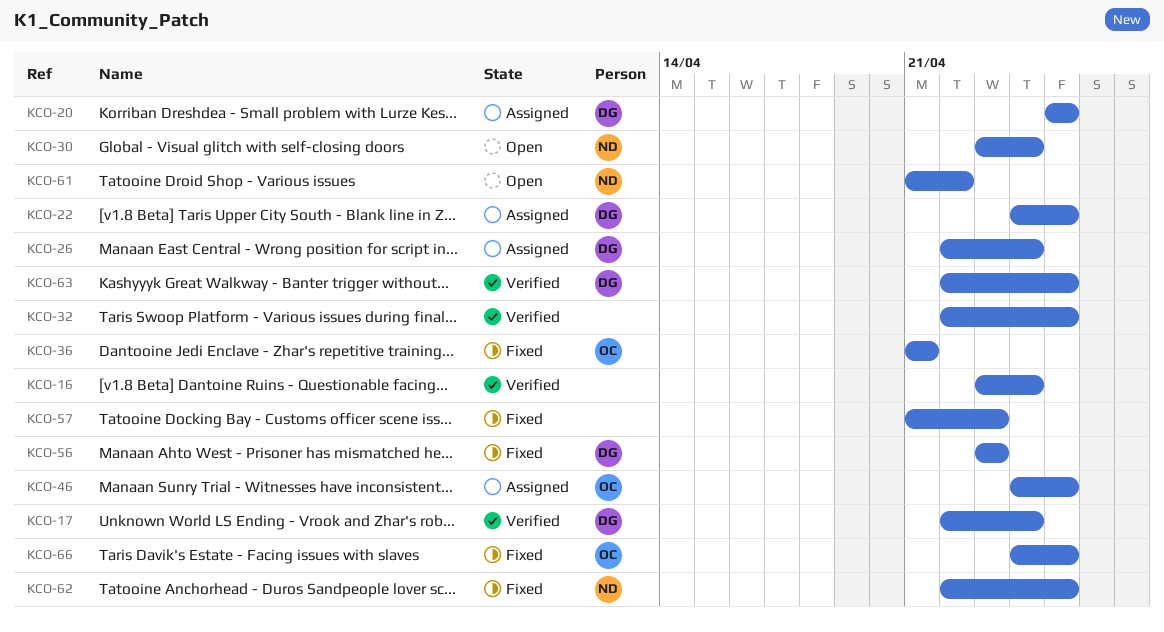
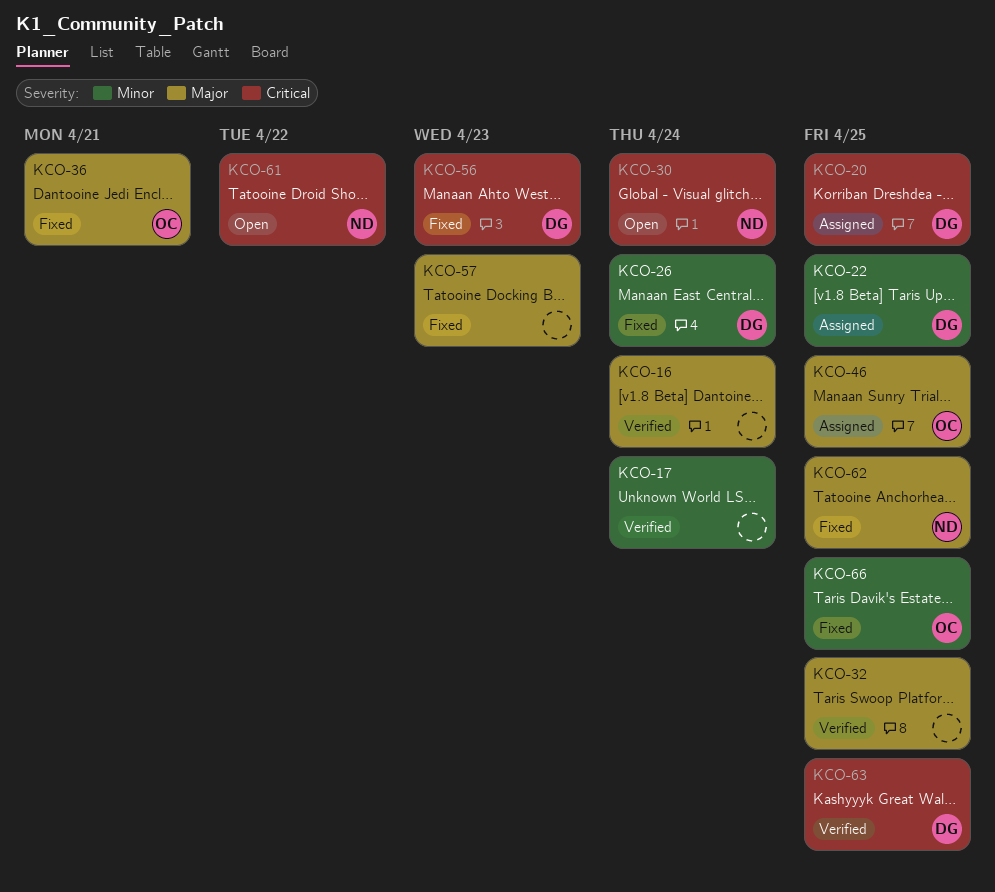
KCO-17, owner: DG -> none
KCO-26, status: Assigned -> Fixed

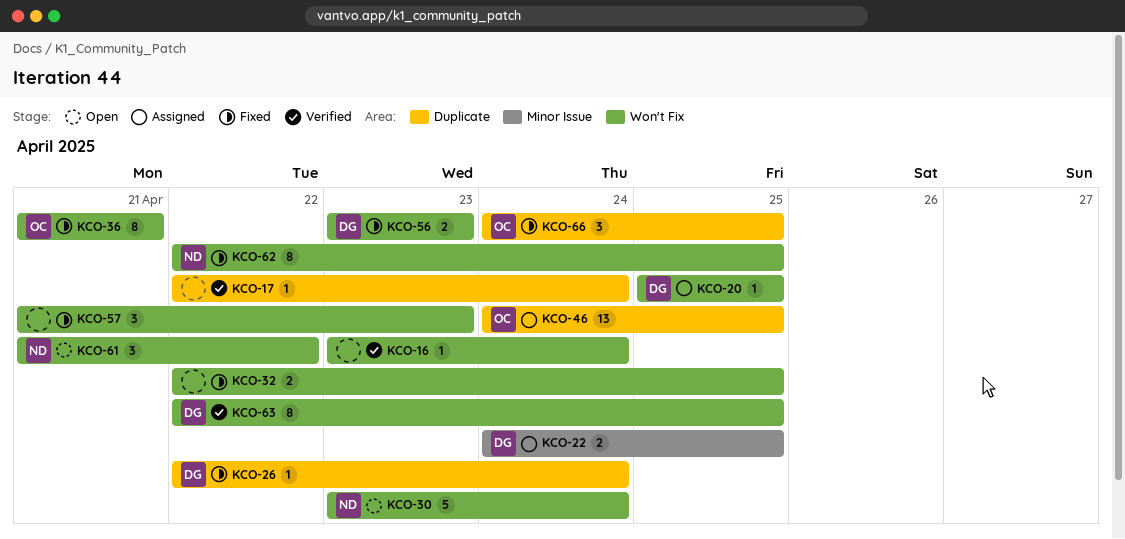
KCO-32, status: Verified -> Fixed

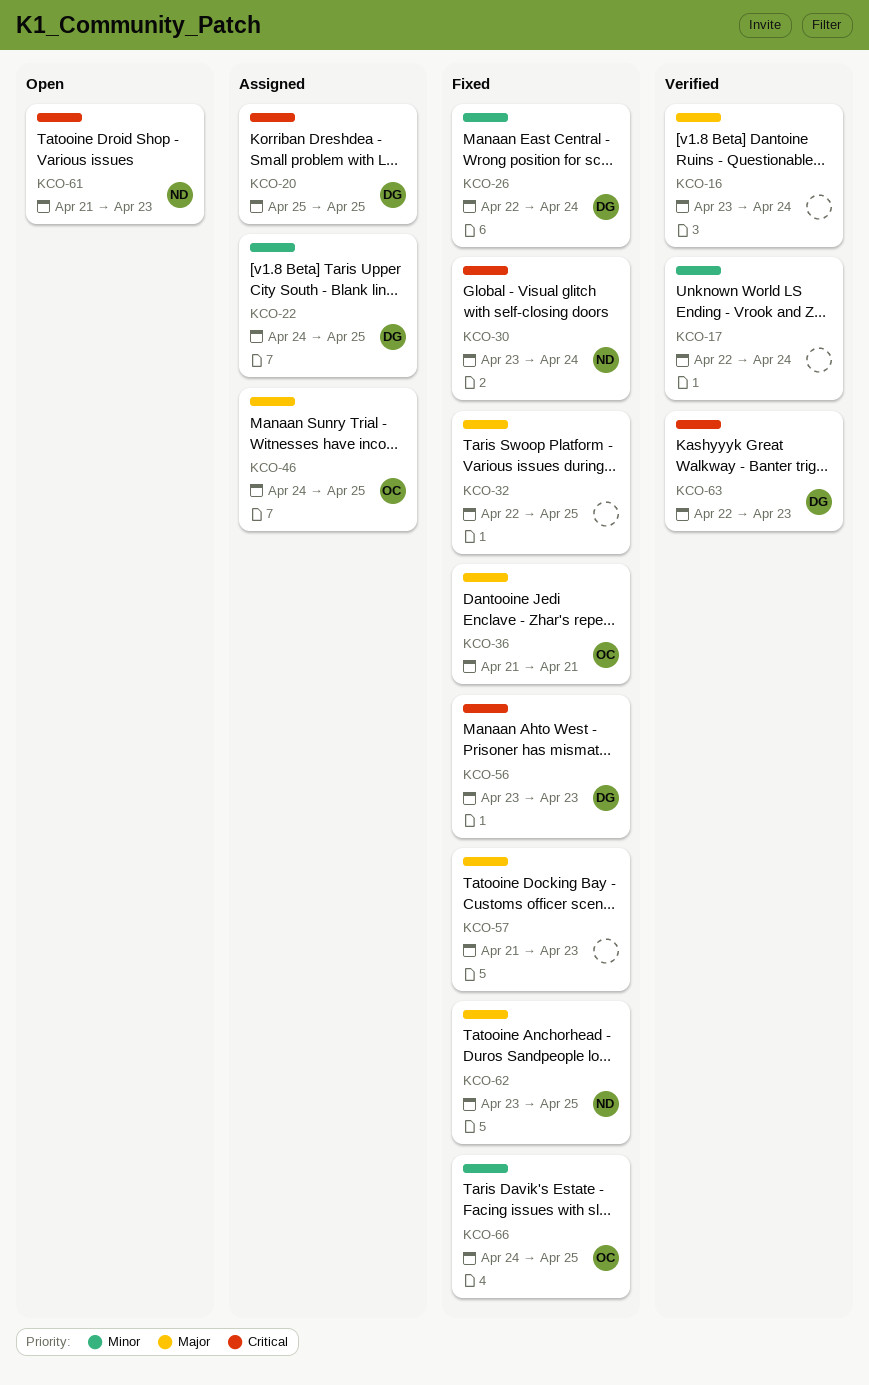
KCO-30, status: Open -> Fixed
KCO-61, due: Apr 22 -> Apr 23
KCO-62, start: Apr 22 -> Apr 23
KCO-63, due: Apr 25 -> Apr 23

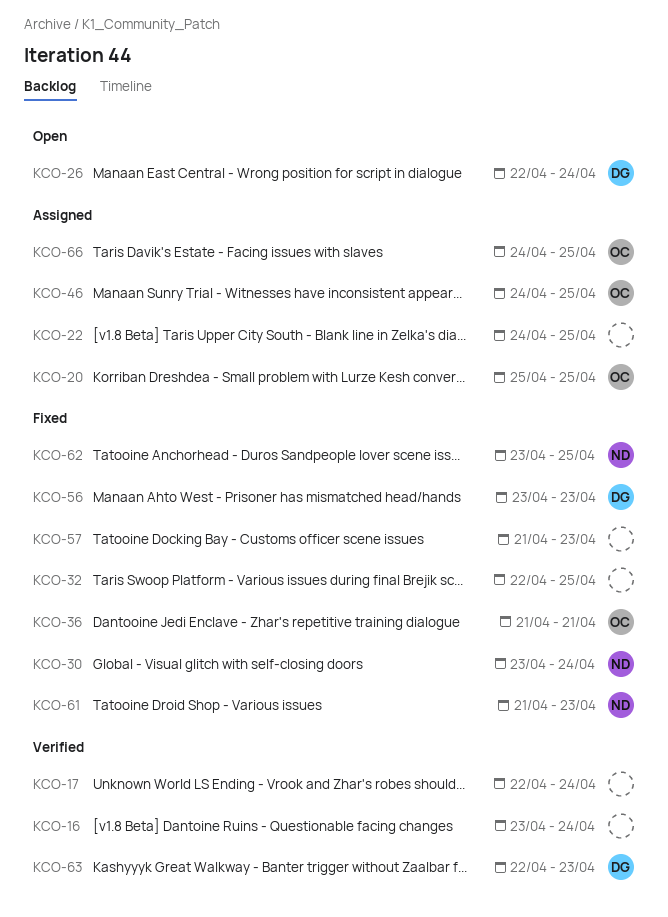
KCO-20, owner: DG -> OC
KCO-22, owner: DG -> none
KCO-26, status: Fixed -> Open
KCO-61, status: Open -> Fixed
KCO-66, status: Fixed -> Assigned

